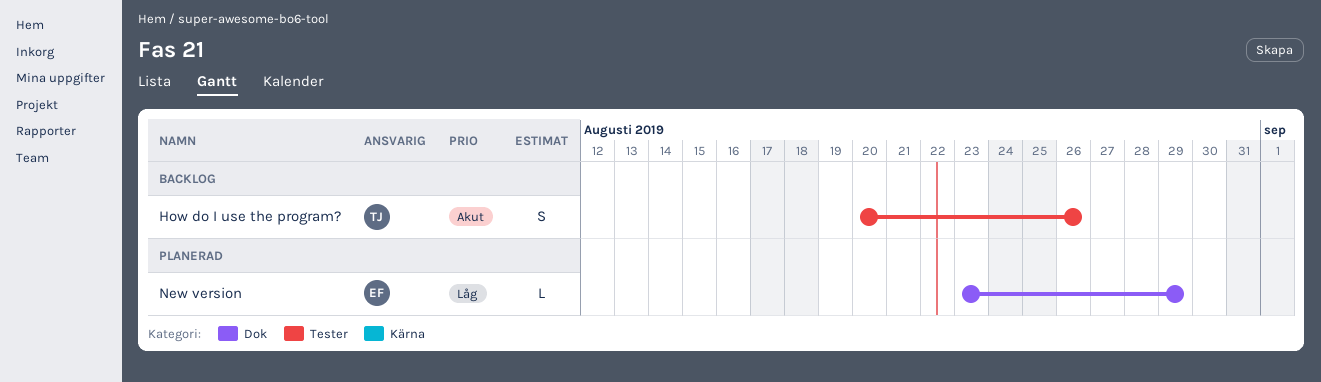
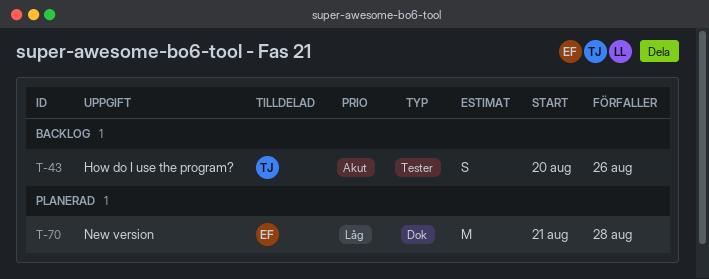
New version, estimate: L -> M
New version, start: Aug 23 -> Aug 21
New version, due: Aug 29 -> Aug 28

